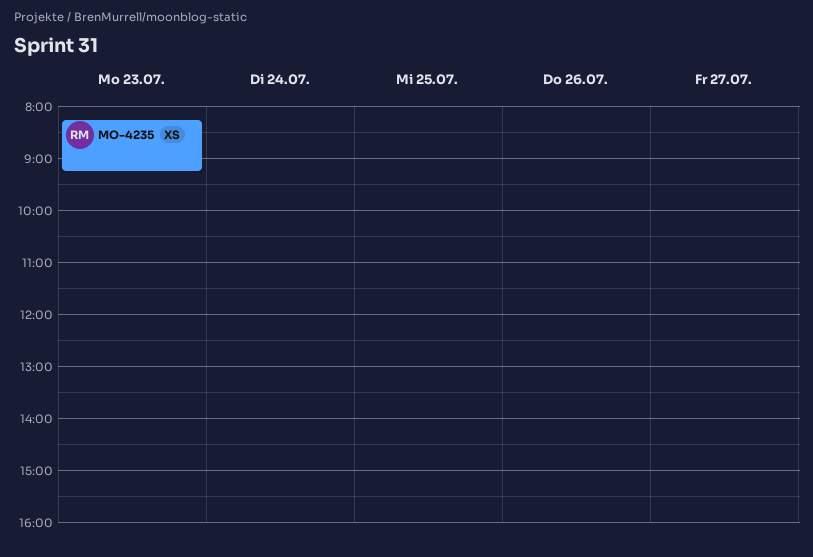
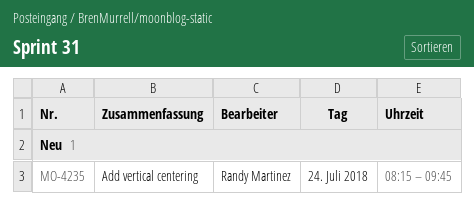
MO-4235, day: Jul 23 -> Jul 24
MO-4235, ends: 09:15 -> 09:45

